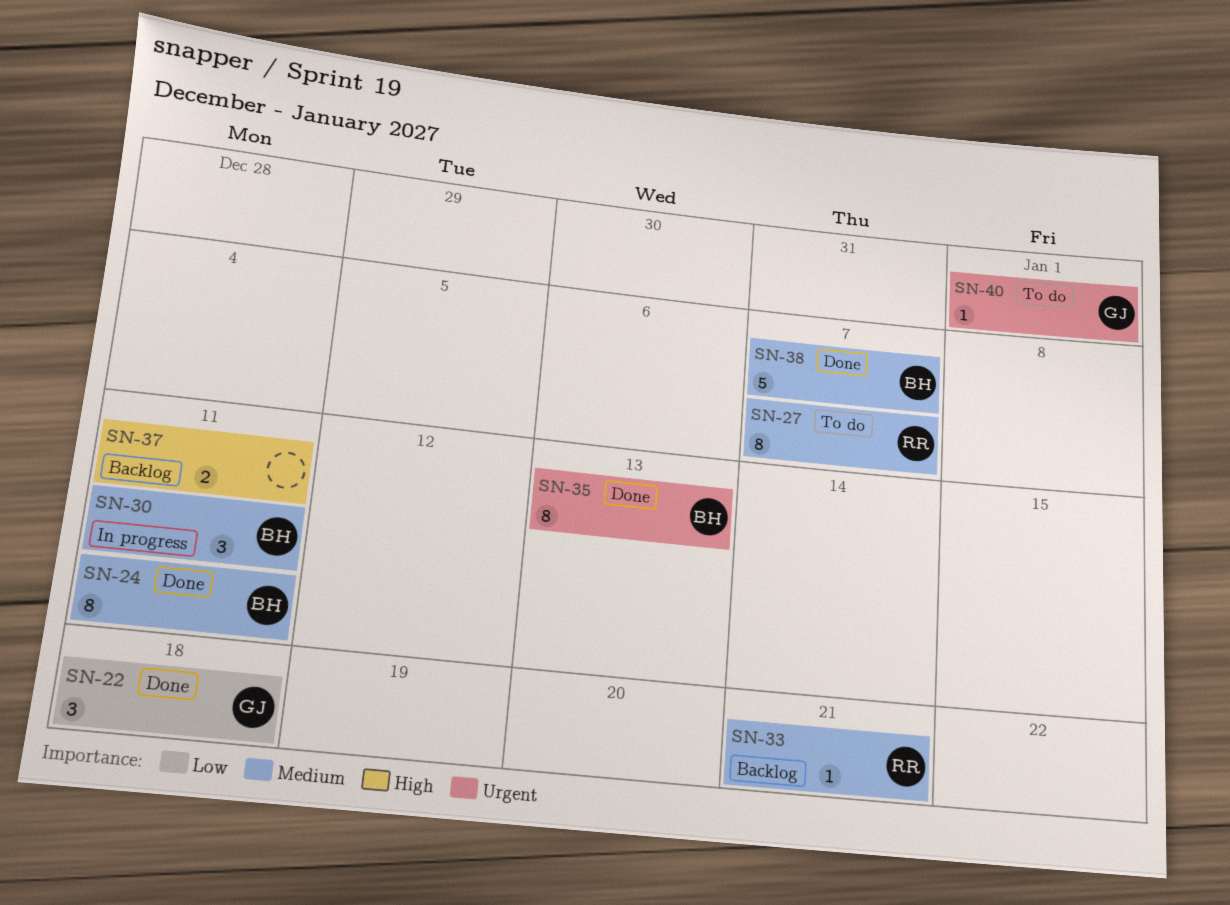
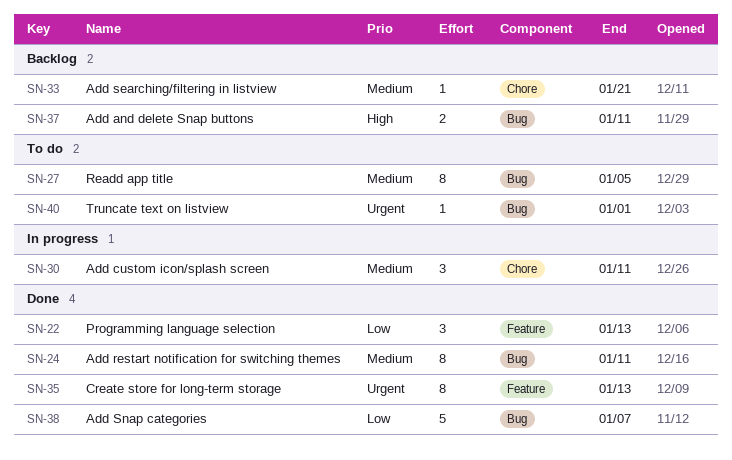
SN-22, due: Jan 18 -> Jan 13
SN-27, due: Jan 7 -> Jan 5
SN-38, priority: Medium -> Low

